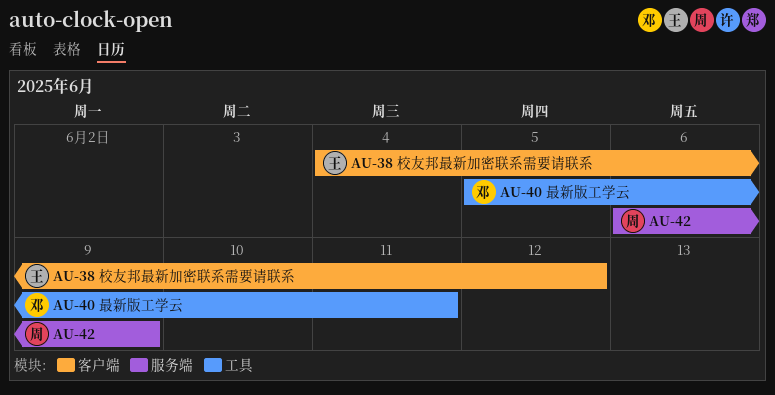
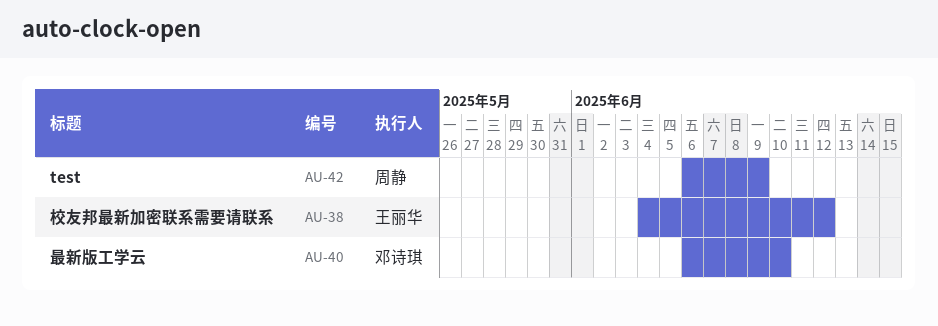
AU-40, start: Jun 5 -> Jun 6
AU-40, due: Jun 11 -> Jun 10

